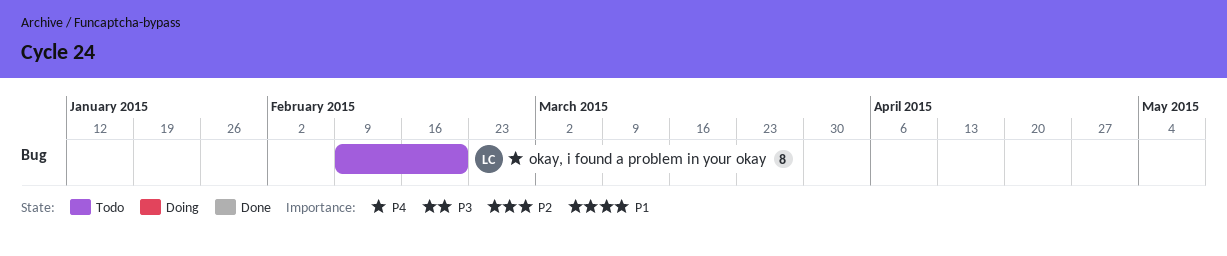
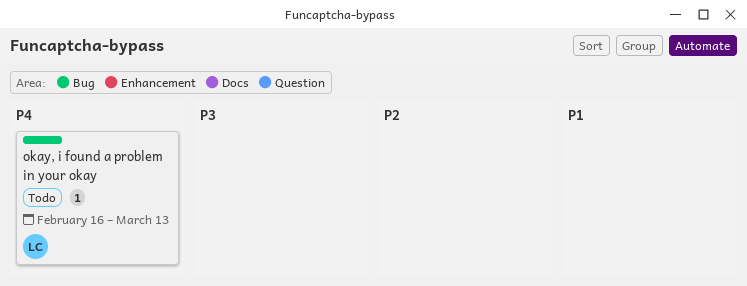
okay, i found a problem in your okay, estimate: 8 -> 1
okay, i found a problem in your okay, start: Feb 9 -> Feb 16
okay, i found a problem in your okay, due: Feb 20 -> Mar 13

